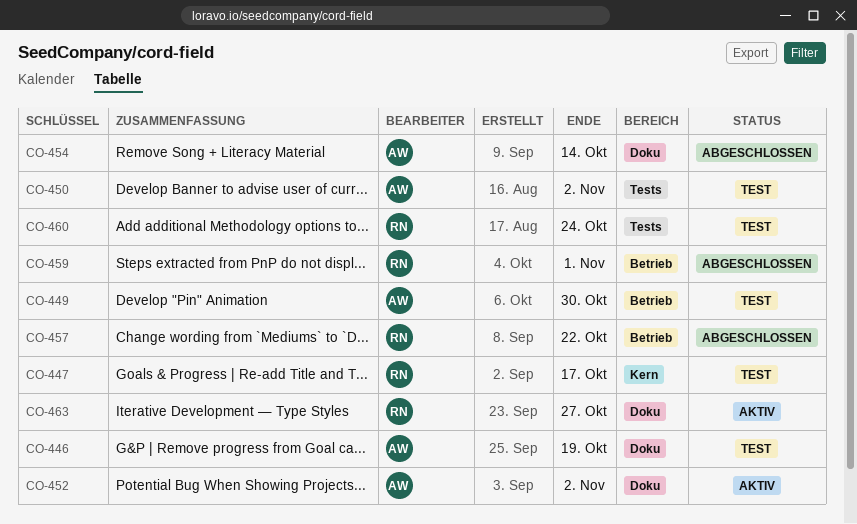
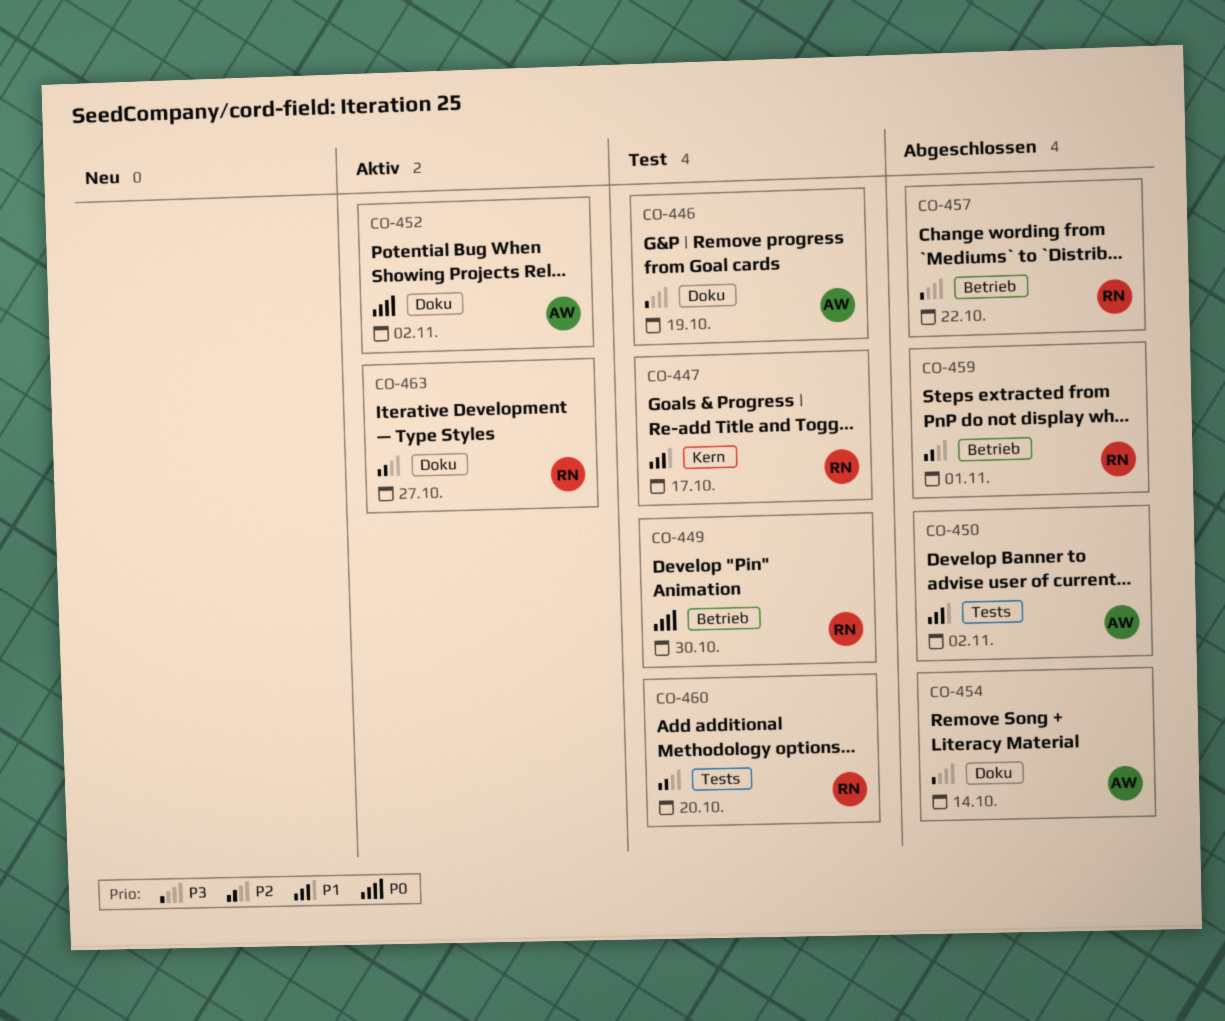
CO-449, owner: AW -> RN
CO-450, status: Test -> Abgeschlossen
CO-460, due: Oct 24 -> Oct 20

